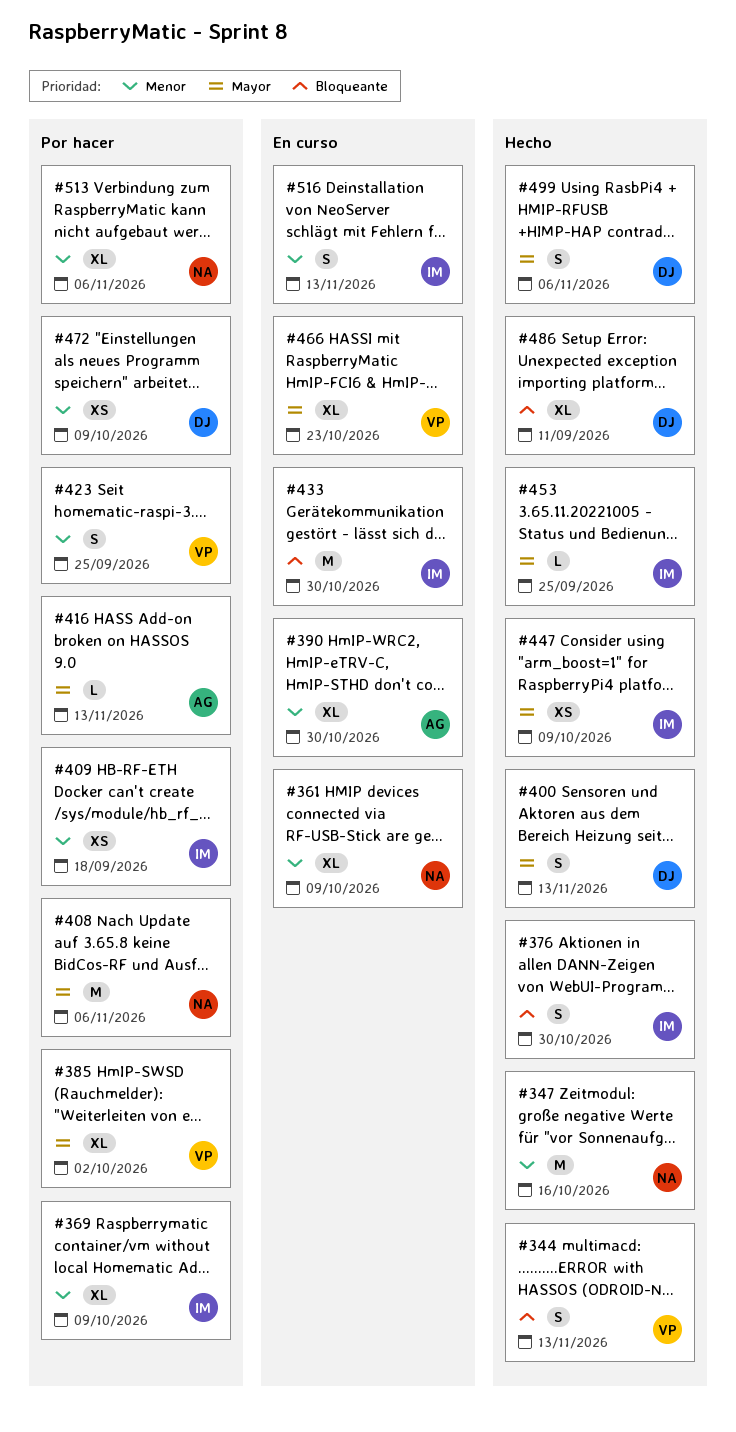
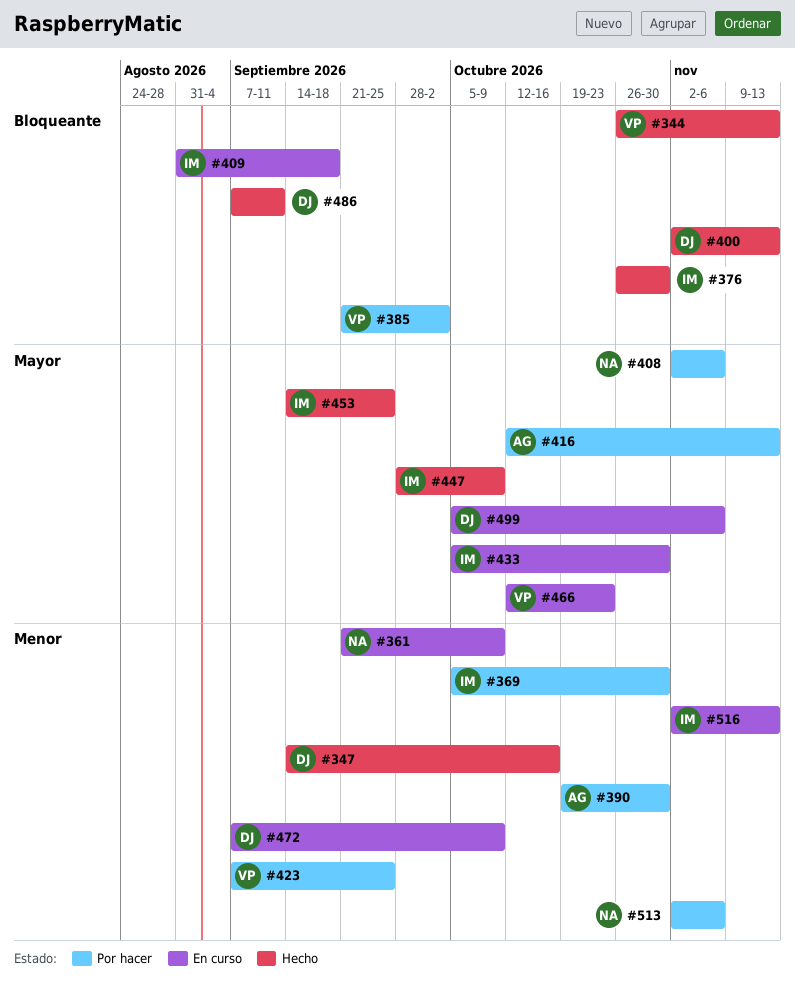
#347, owner: NA -> DJ
#369, due: Oct 9 -> Oct 30
#385, priority: Mayor -> Bloqueante
#390, status: En curso -> Por hacer
#400, priority: Mayor -> Bloqueante
#409, status: Por hacer -> En curso
#409, priority: Menor -> Bloqueante
#433, priority: Bloqueante -> Mayor
#472, status: Por hacer -> En curso
#499, status: Hecho -> En curso

